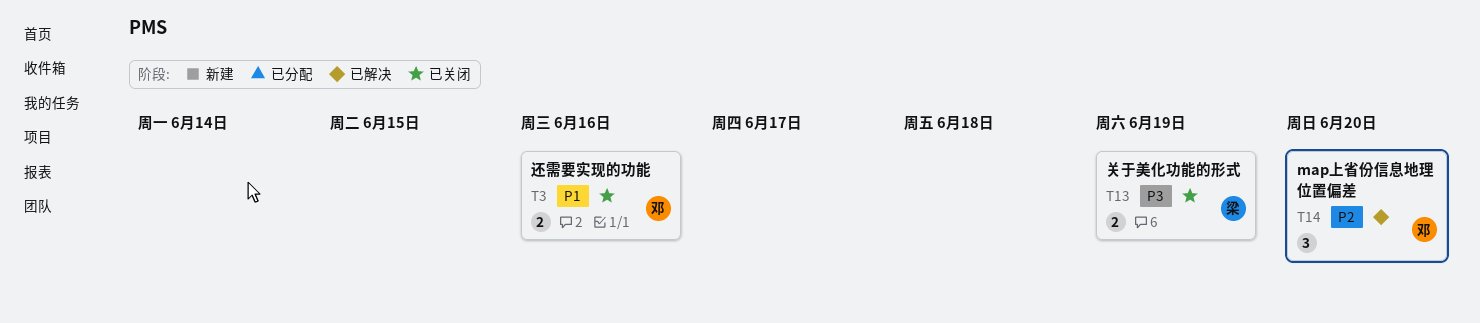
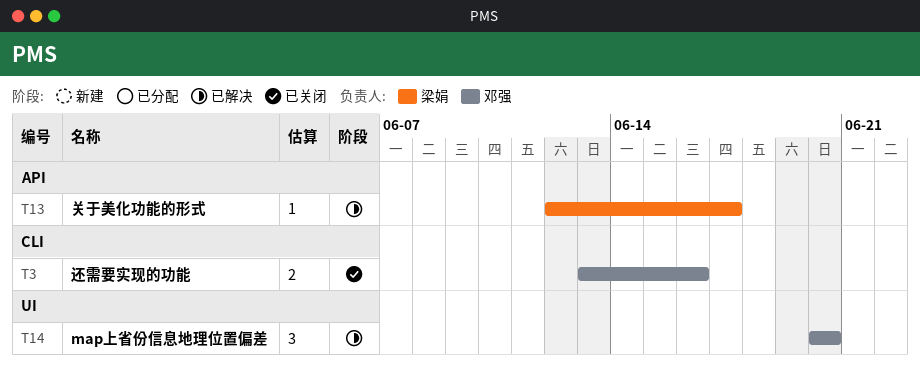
T13, status: 已关闭 -> 已解决
T13, estimate: 2 -> 1
T13, due: Jun 19 -> Jun 17

